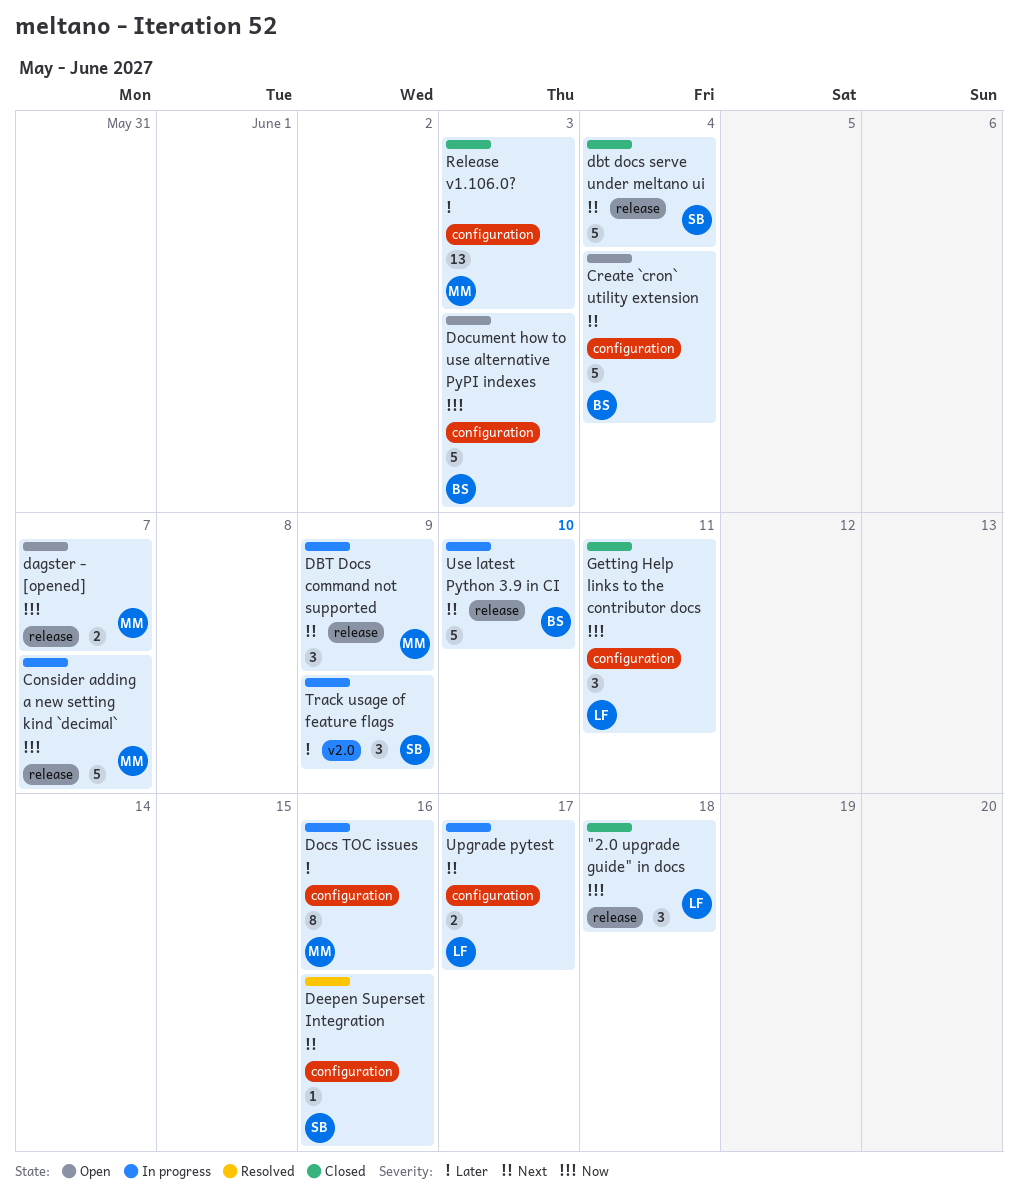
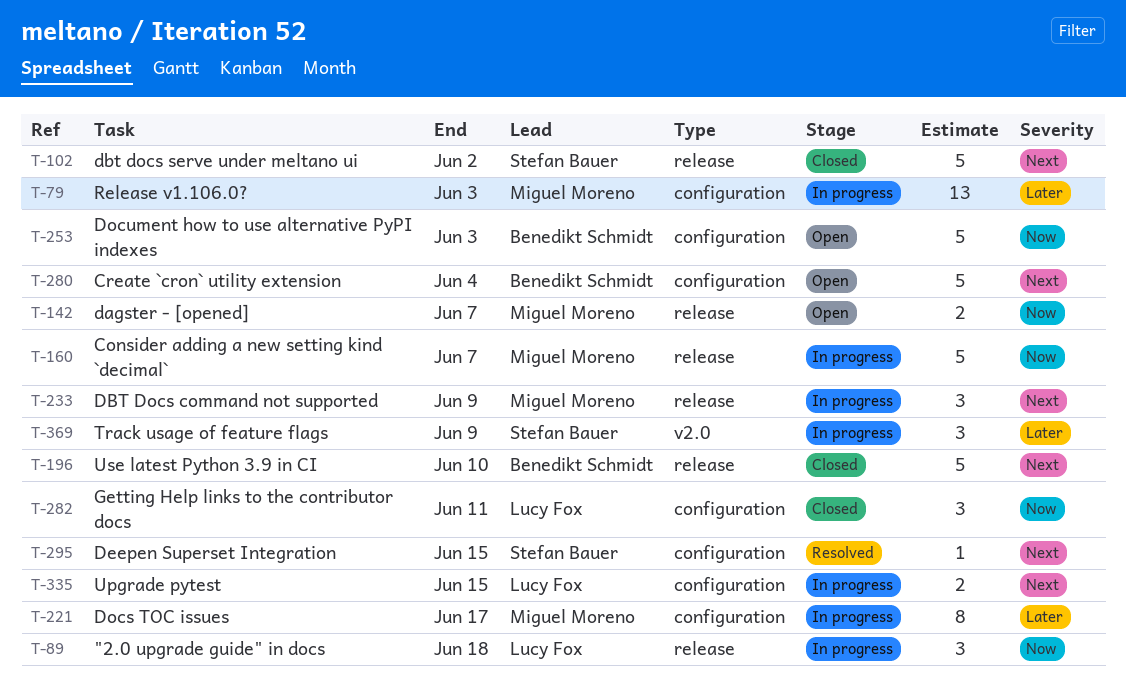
"2.0 upgrade guide" in docs, status: Closed -> In progress
dbt docs serve under meltano ui, due: Jun 4 -> Jun 2
Deepen Superset Integration, due: Jun 16 -> Jun 15
Docs TOC issues, due: Jun 16 -> Jun 17
Release v1.106.0?, status: Closed -> In progress
Upgrade pytest, due: Jun 17 -> Jun 15
Use latest Python 3.9 in CI, status: In progress -> Closed

